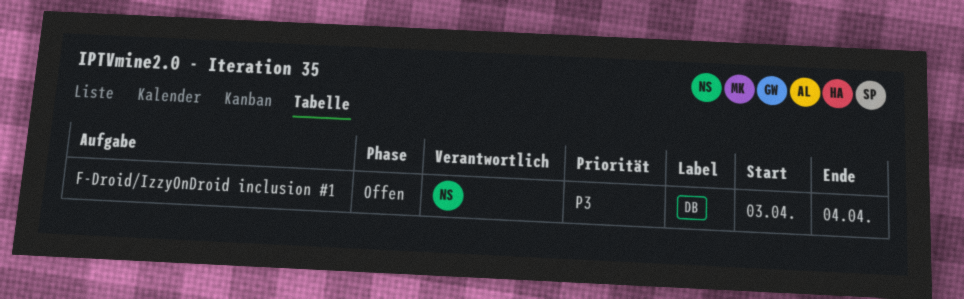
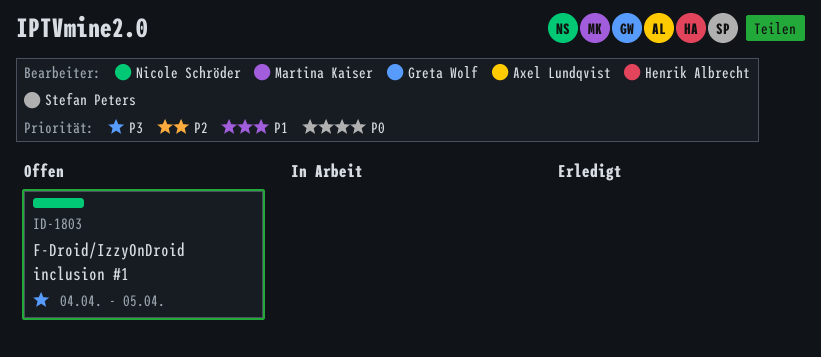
F-Droid/IzzyOnDroid inclusion #1, start: Apr 3 -> Apr 4
F-Droid/IzzyOnDroid inclusion #1, due: Apr 4 -> Apr 5

